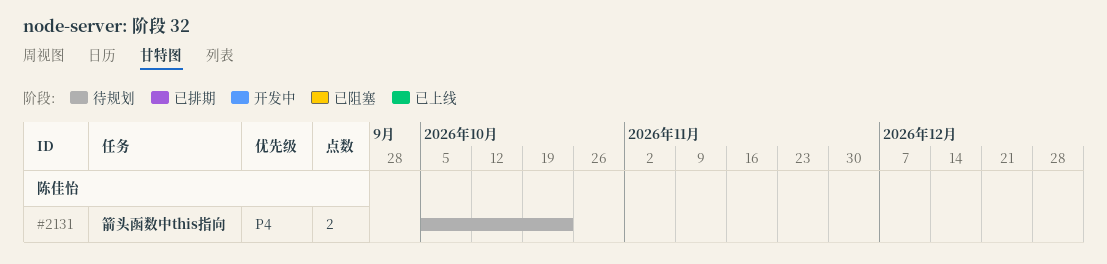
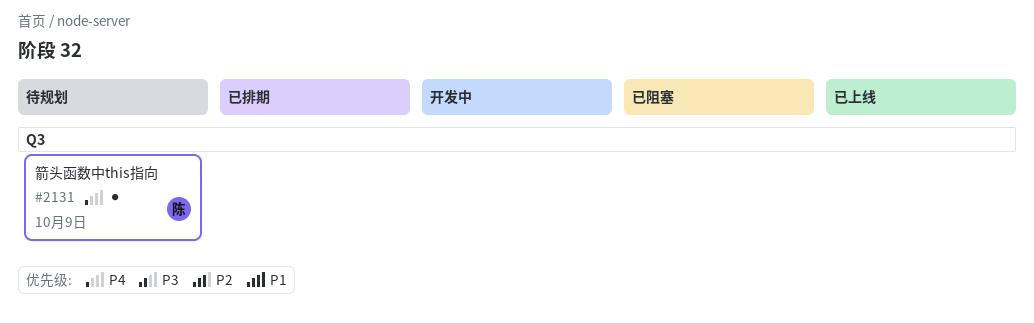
#2131, estimate: 2 -> 1
#2131, due: Oct 23 -> Oct 9

